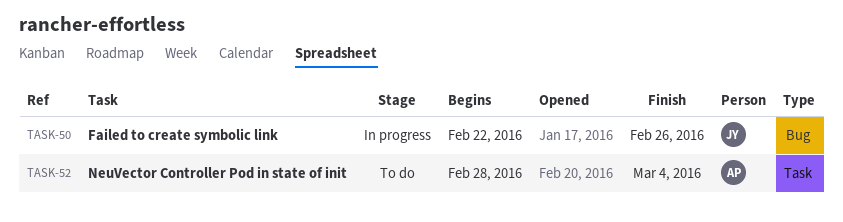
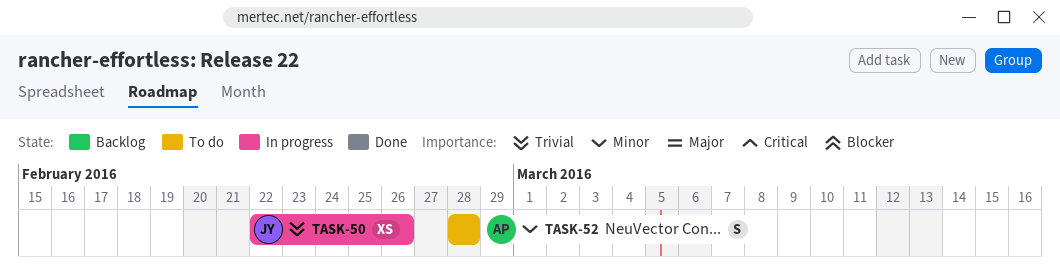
TASK-52, due: Mar 4 -> Feb 28

